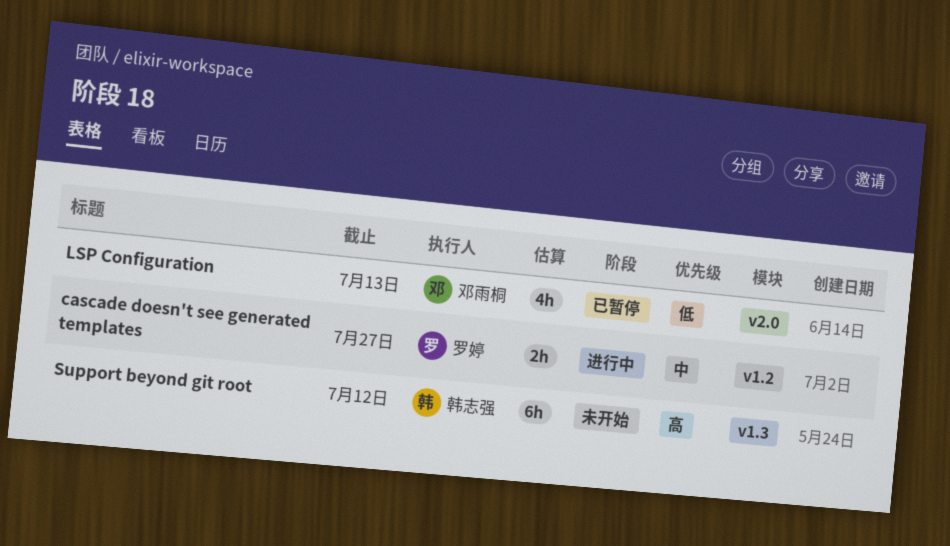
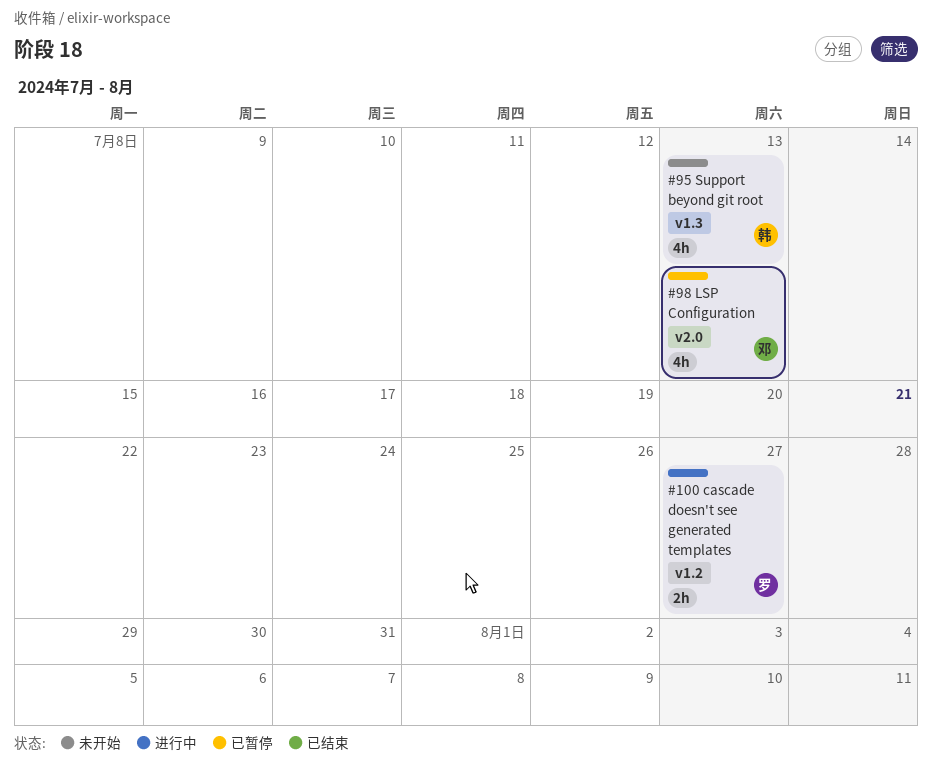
Support beyond git root, estimate: 6h -> 4h
Support beyond git root, due: Jul 12 -> Jul 13

